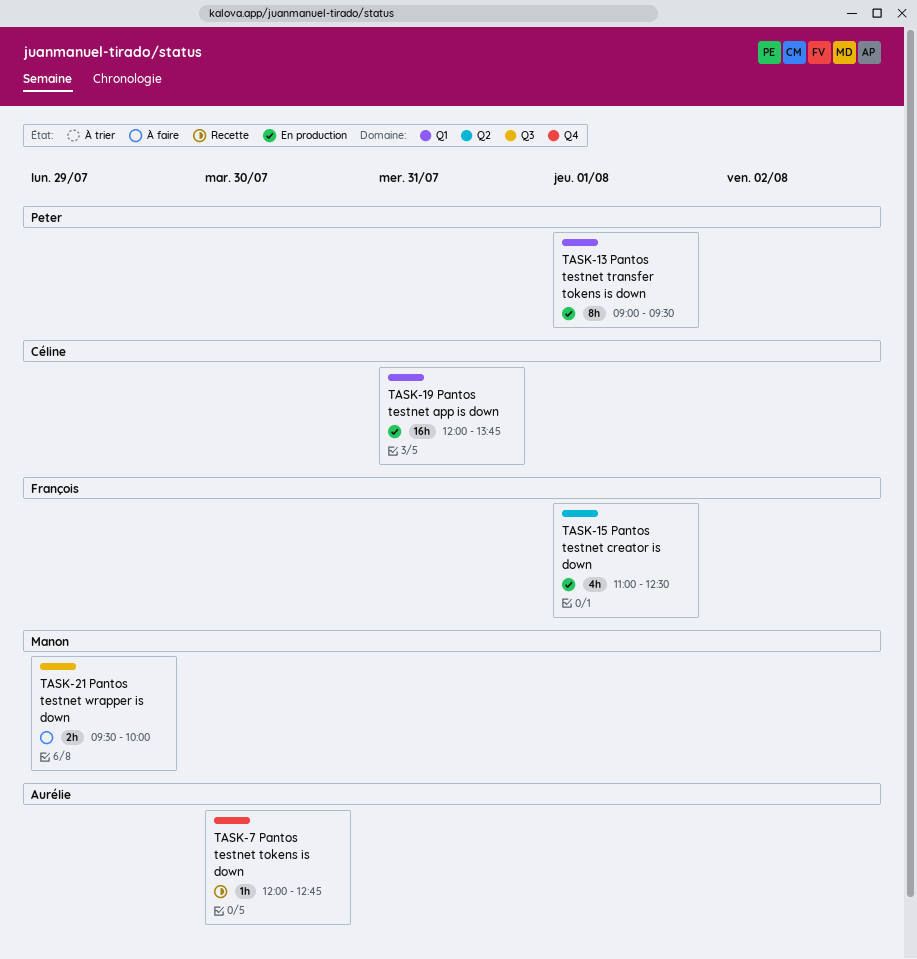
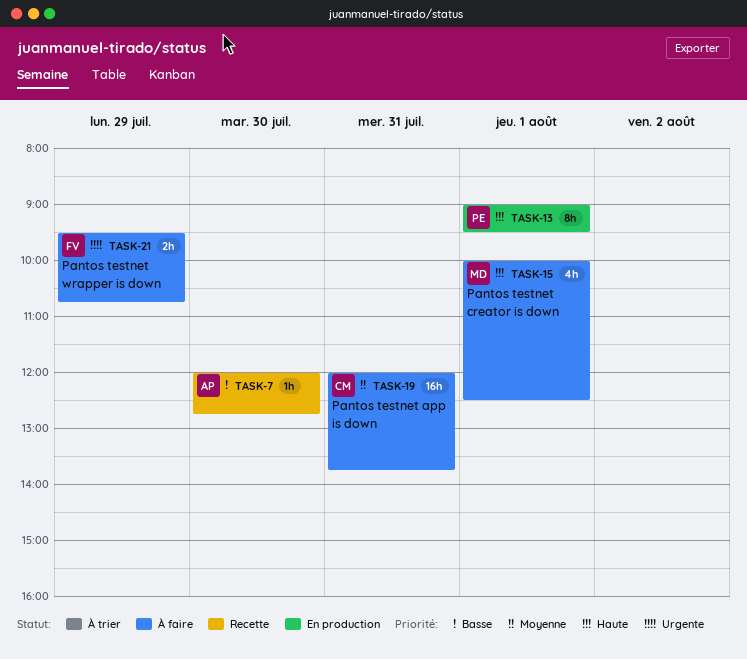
TASK-15, status: En production -> À faire
TASK-15, owner: François -> Manon
TASK-15, begins: 11:00 -> 10:00
TASK-19, status: En production -> À faire
TASK-21, owner: Manon -> François
TASK-21, ends: 10:00 -> 10:45

